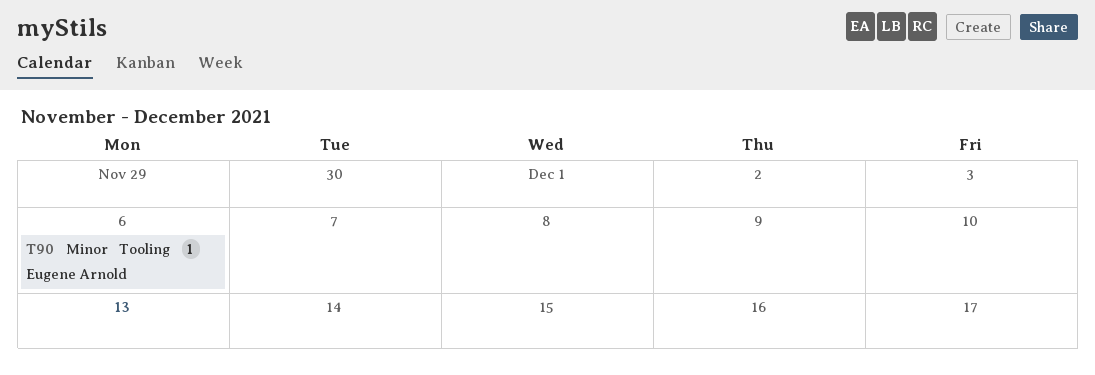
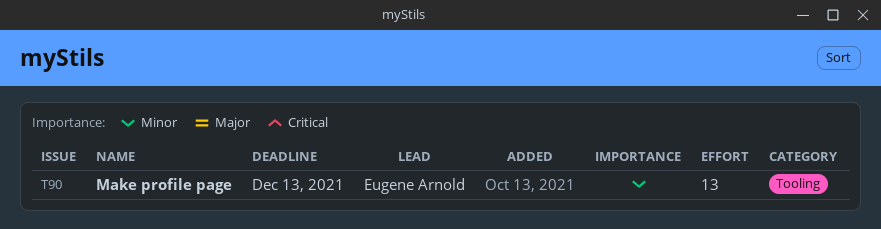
T90, estimate: 1 -> 13
T90, due: Dec 6 -> Dec 13

